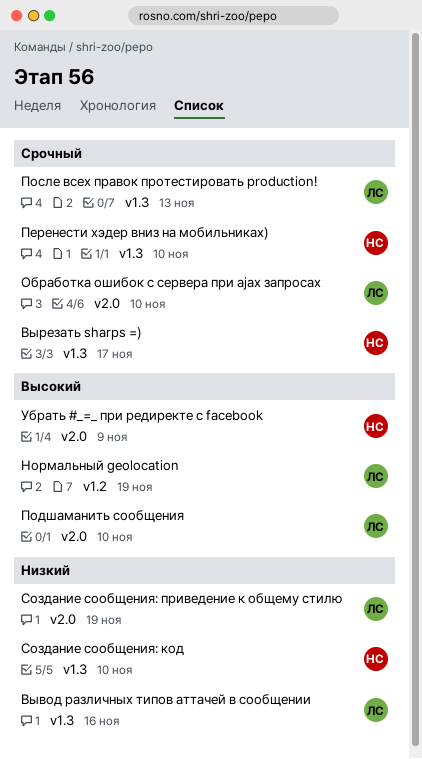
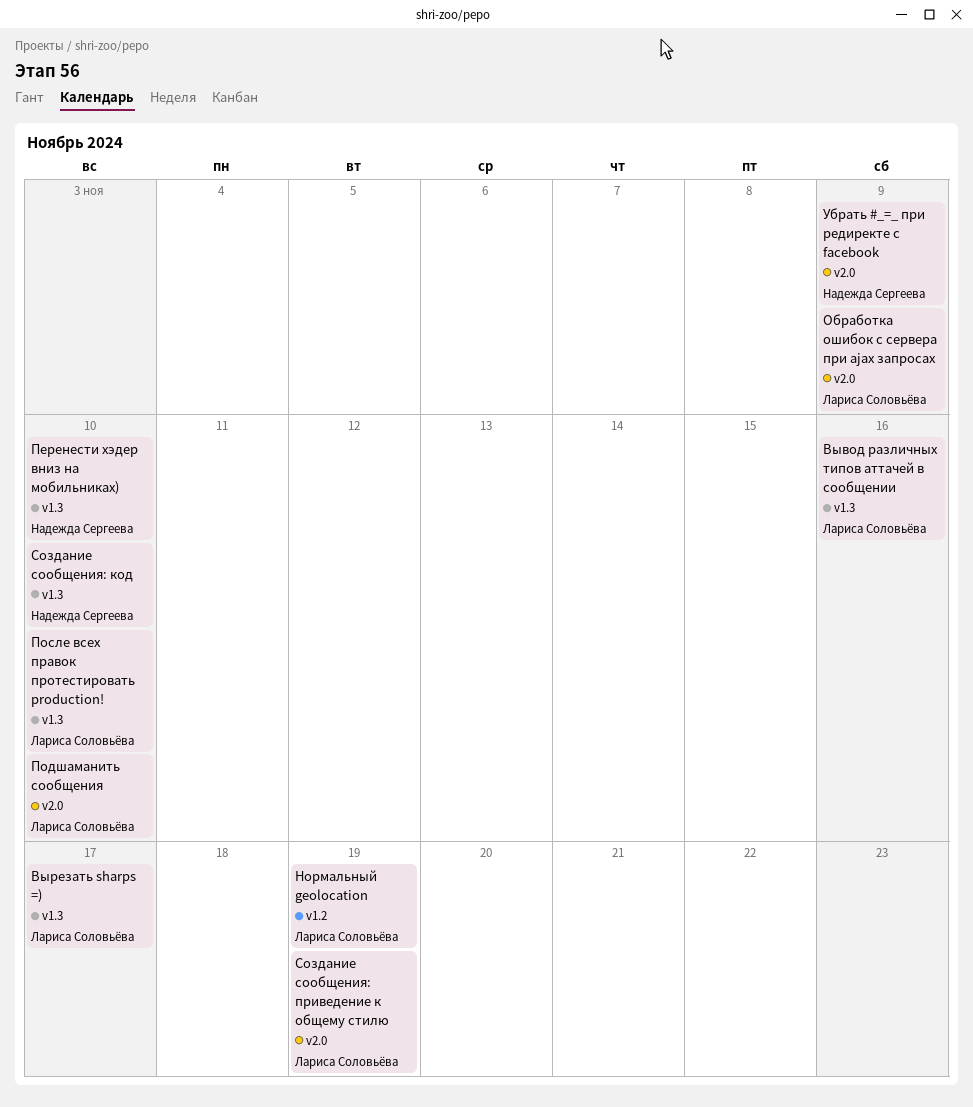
Вырезать sharps =), owner: Надежда Сергеева -> Лариса Соловьёва
Обработка ошибок с сервера при ajax запросах, due: Nov 10 -> Nov 9
После всех правок протестировать production!, due: Nov 13 -> Nov 10

